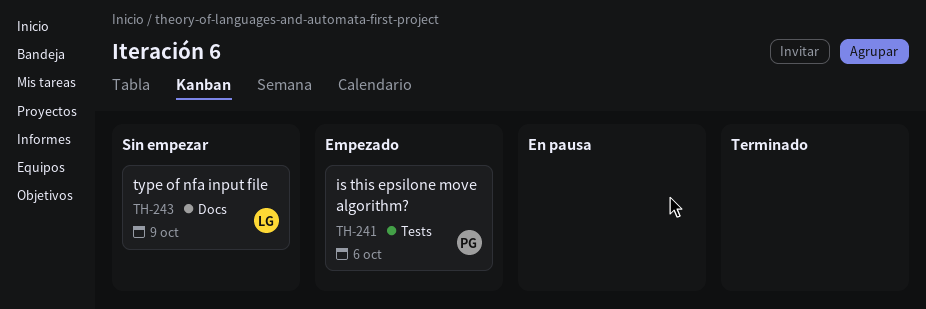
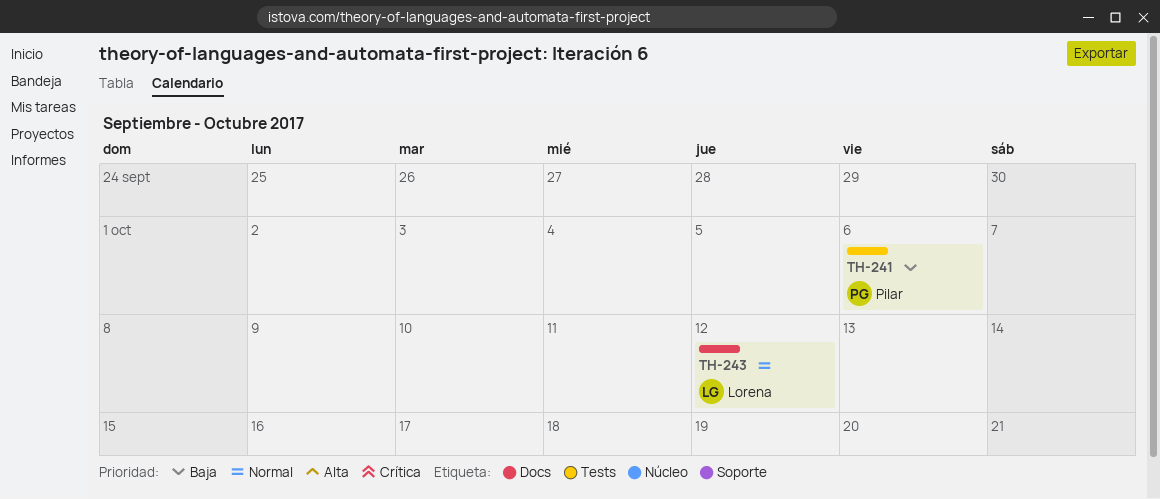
TH-243, due: Oct 9 -> Oct 12

